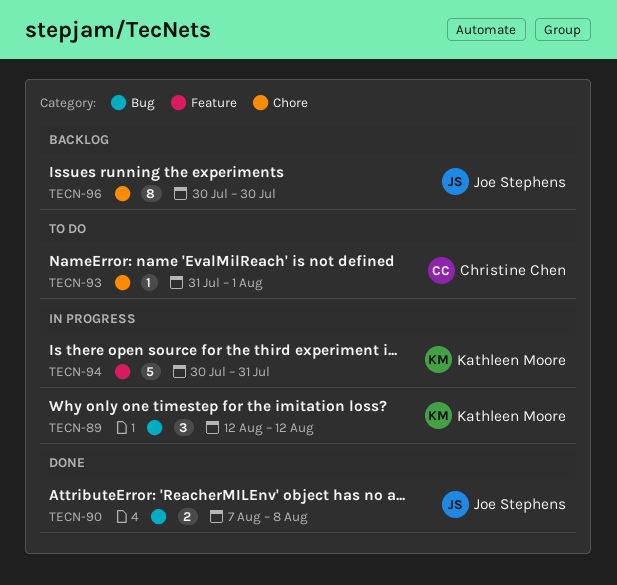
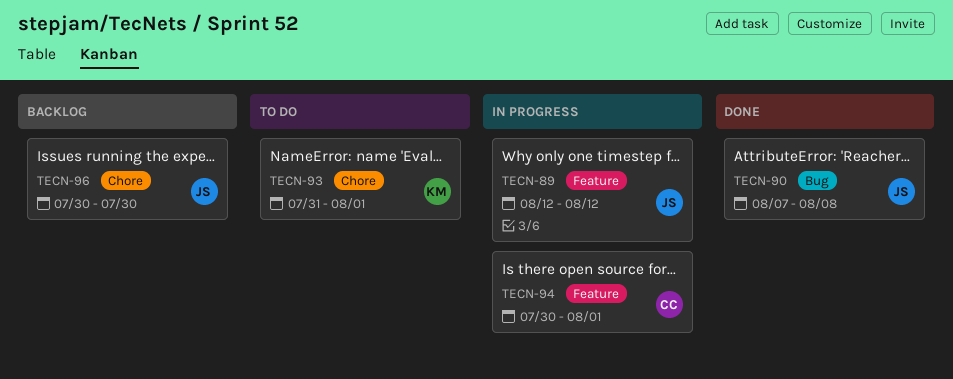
TECN-89, owner: Kathleen Moore -> Joe Stephens
TECN-89, label: Bug -> Feature
TECN-93, owner: Christine Chen -> Kathleen Moore
TECN-94, owner: Kathleen Moore -> Christine Chen
TECN-94, due: Jul 31 -> Aug 1

